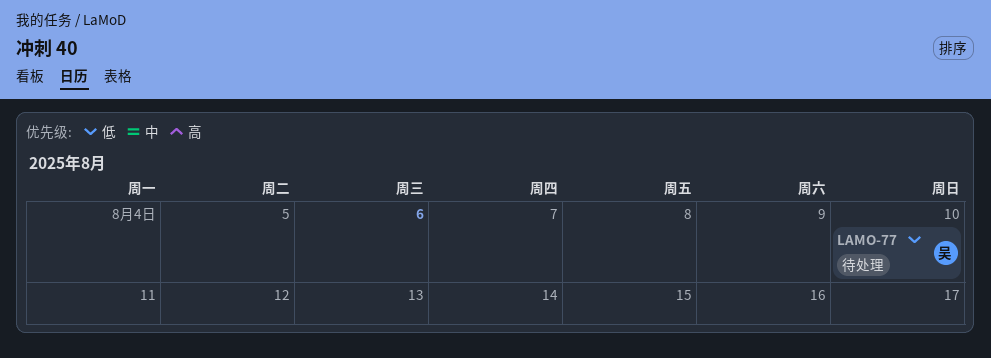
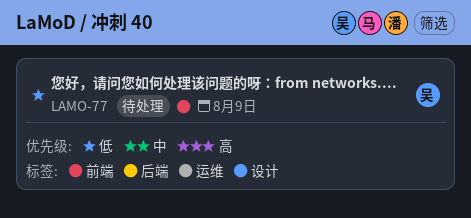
LAMO-77, due: Aug 10 -> Aug 9

